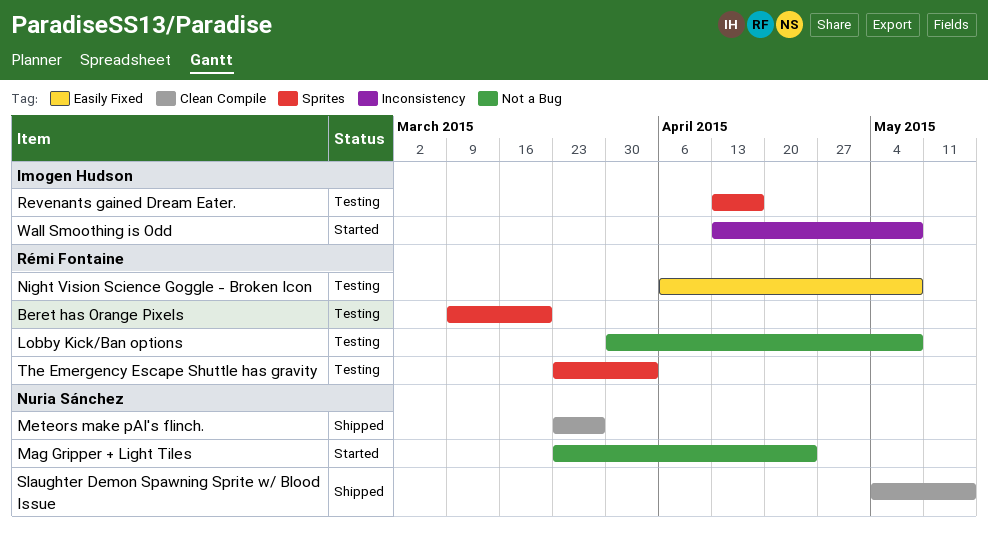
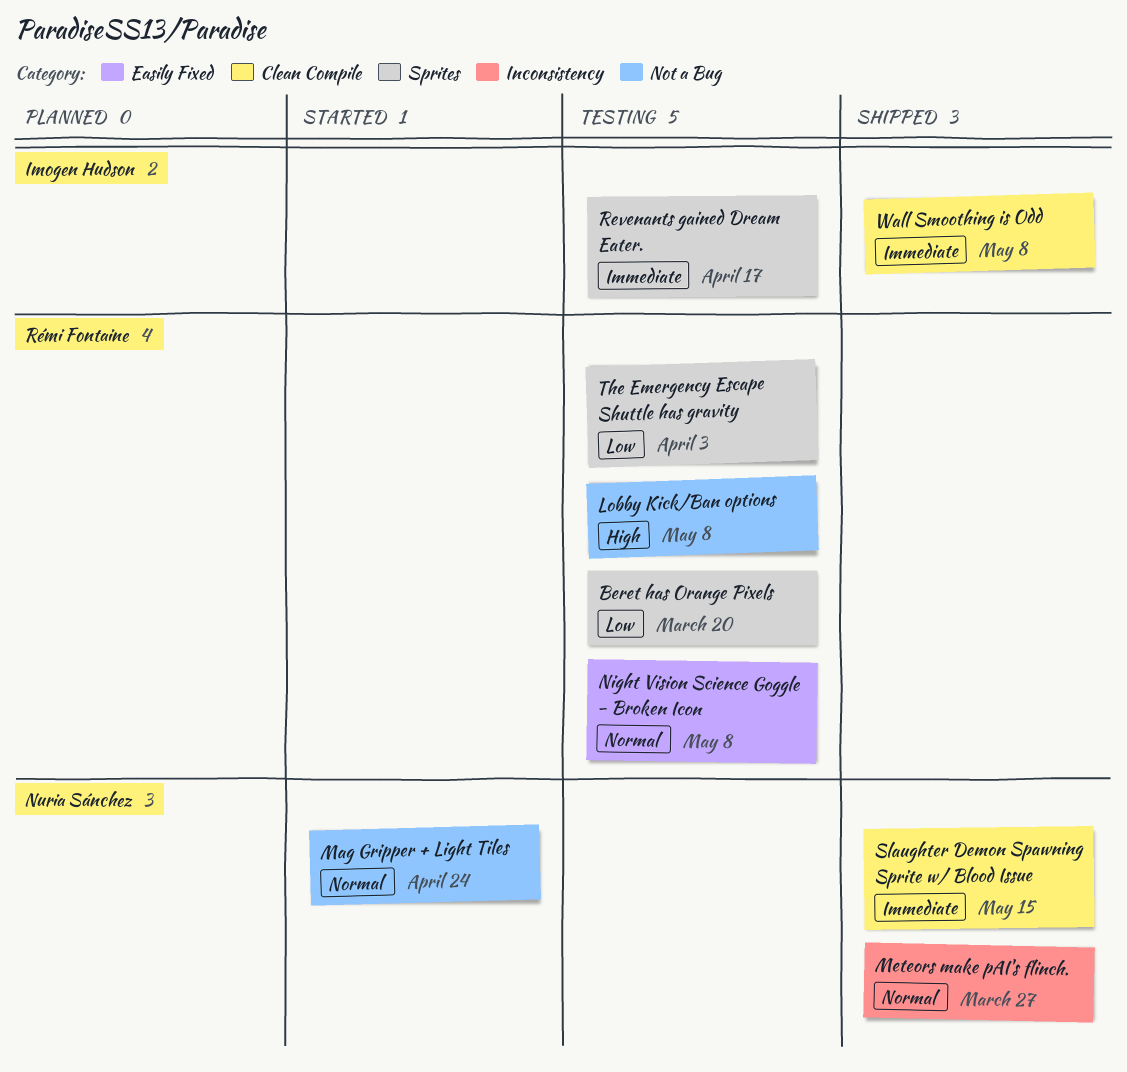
Meteors make pAI's flinch., label: Clean Compile -> Inconsistency
Wall Smoothing is Odd, status: Started -> Shipped
Wall Smoothing is Odd, label: Inconsistency -> Clean Compile

